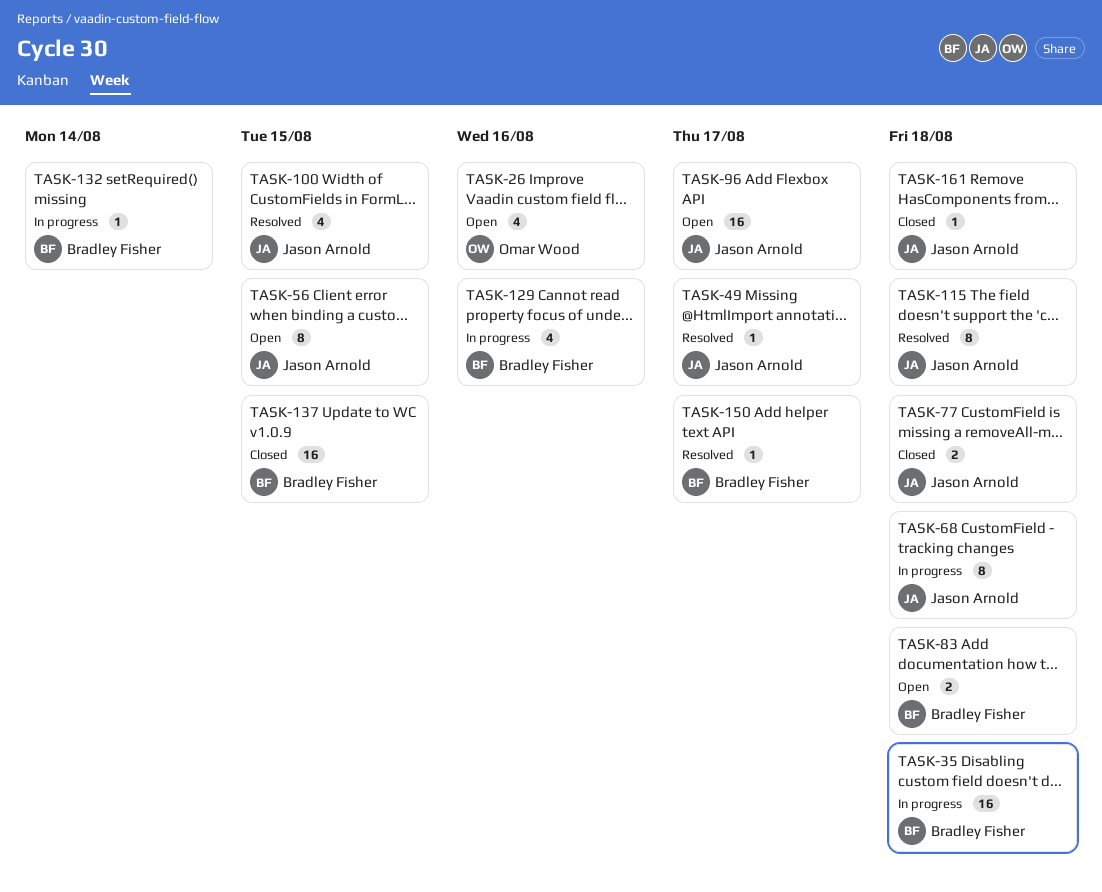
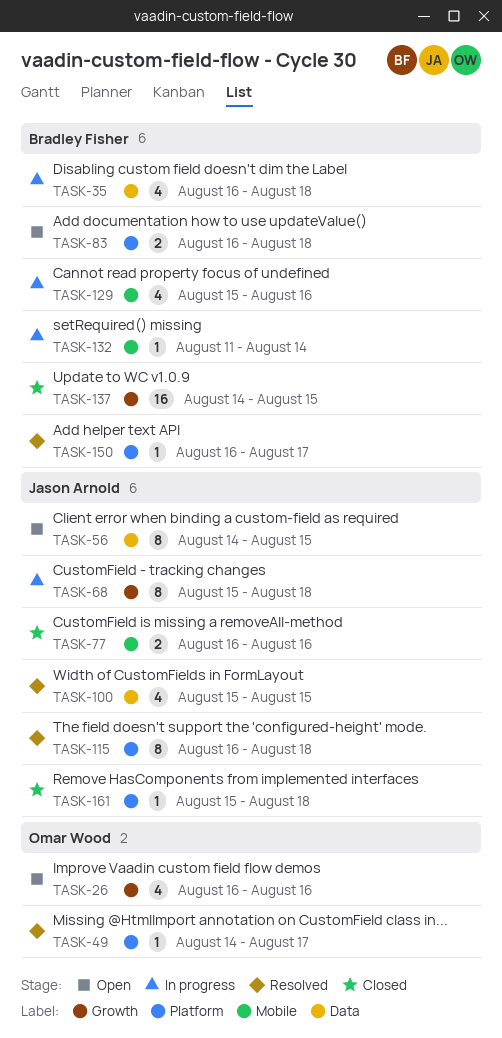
TASK-35, estimate: 16 -> 4
TASK-49, owner: Jason Arnold -> Omar Wood
TASK-77, due: Aug 18 -> Aug 16
TASK-96: present -> none

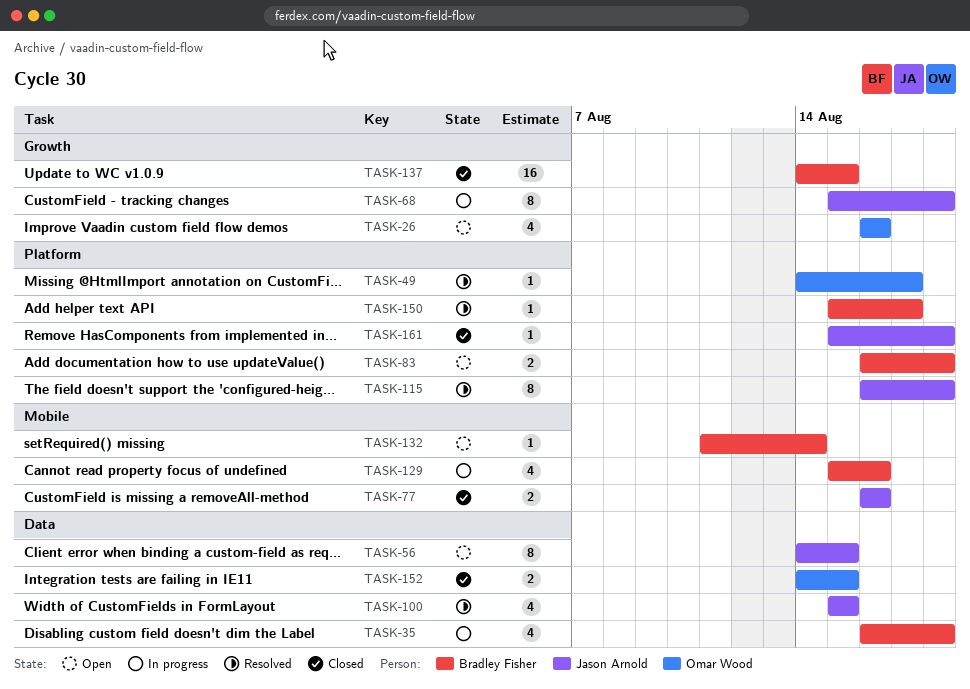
TASK-132, status: In progress -> Open
TASK-150, start: Aug 16 -> Aug 15
TASK-152: none -> present

